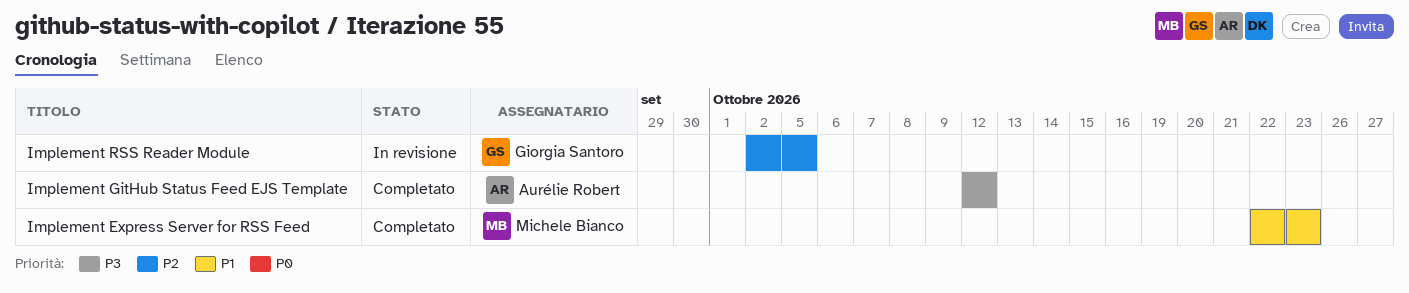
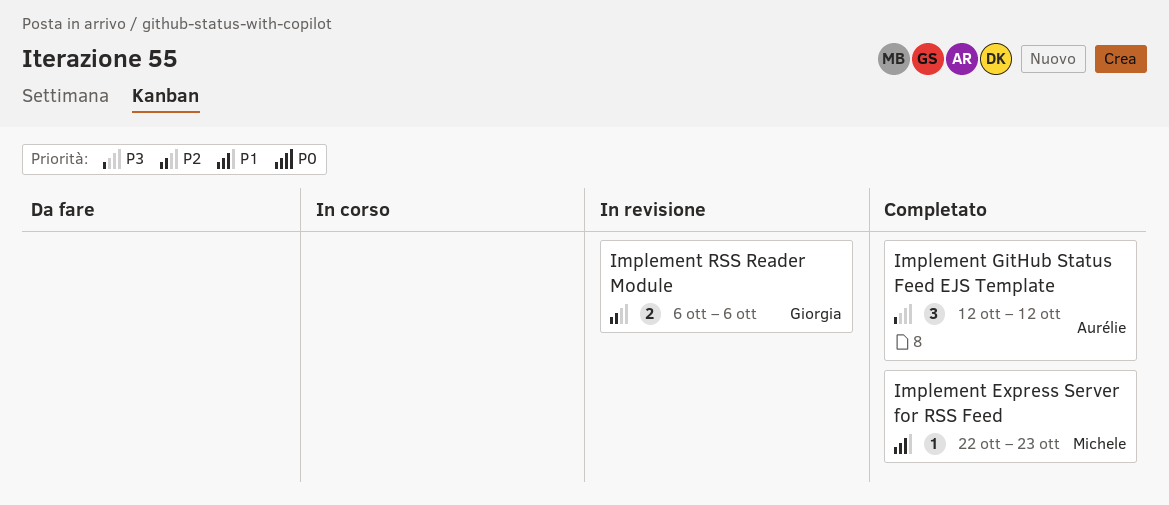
Implement RSS Reader Module, start: Oct 2 -> Oct 6
Implement RSS Reader Module, due: Oct 5 -> Oct 6

